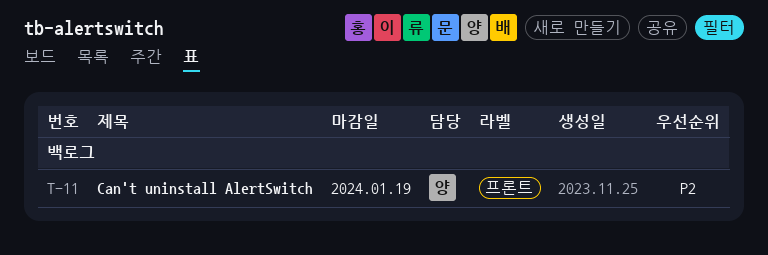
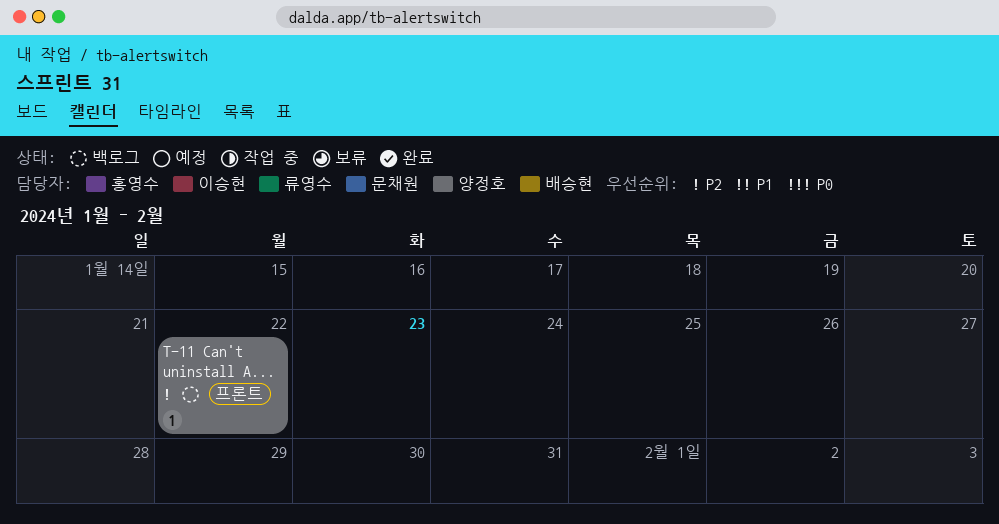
T-11, due: Jan 19 -> Jan 22

